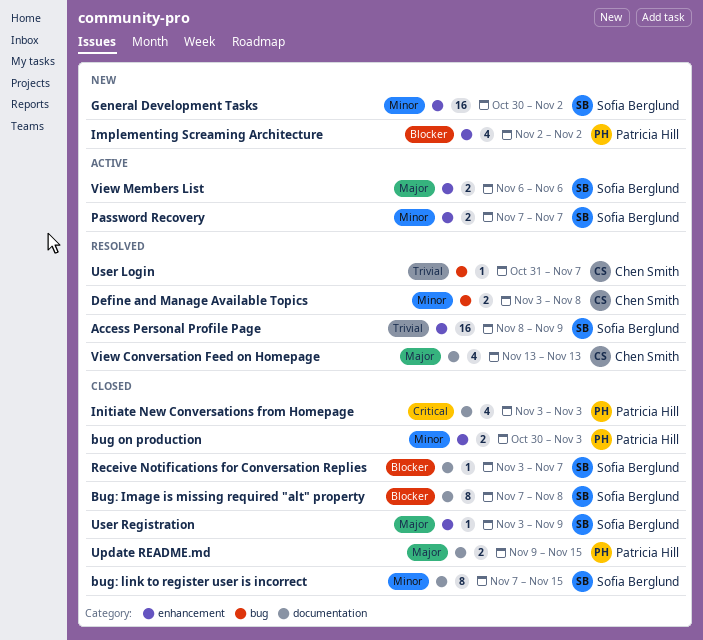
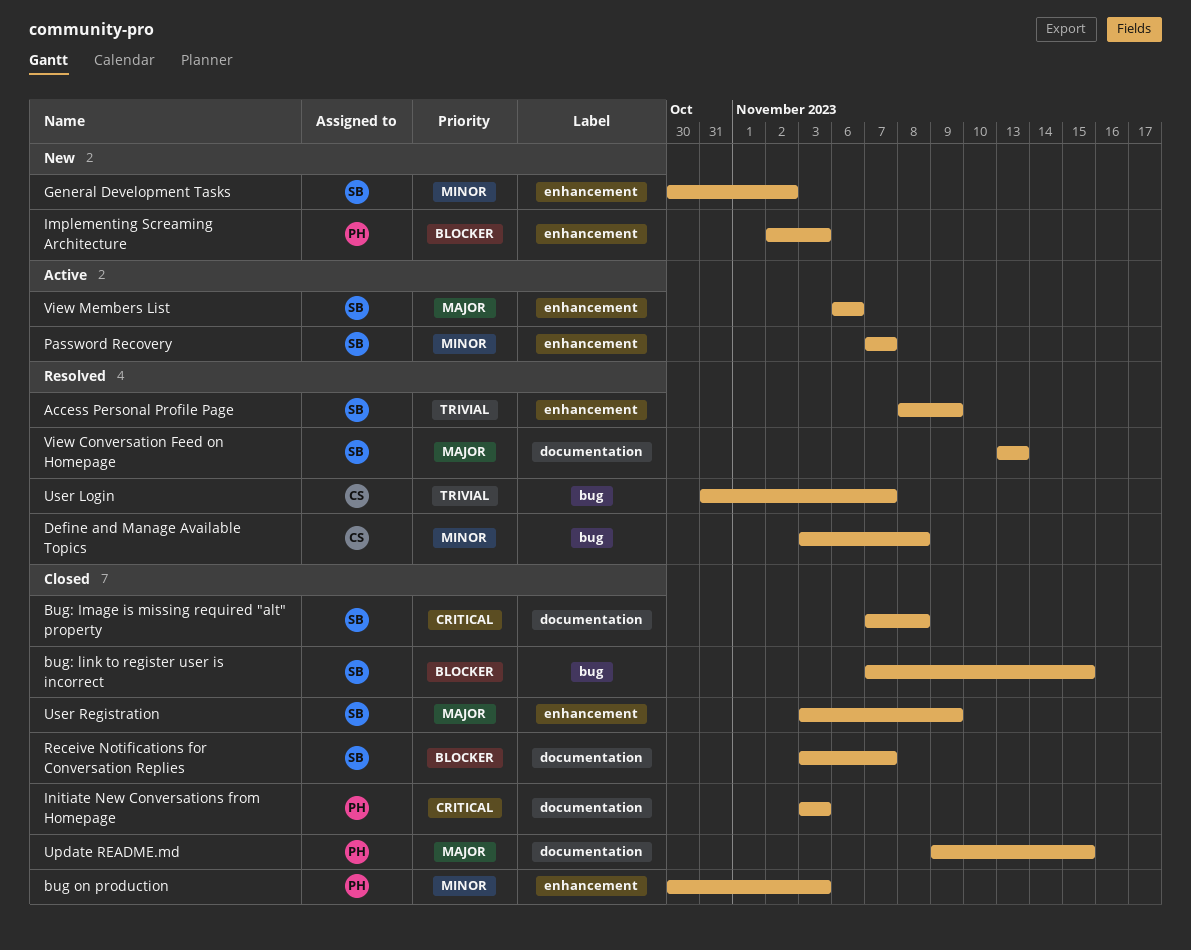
Bug: Image is missing required "alt" property, priority: Blocker -> Critical
bug: link to register user is incorrect, priority: Minor -> Blocker
bug: link to register user is incorrect, label: documentation -> bug
Implementing Screaming Architecture, due: Nov 2 -> Nov 3
View Conversation Feed on Homepage, owner: Chen Smith -> Sofia Berglund

